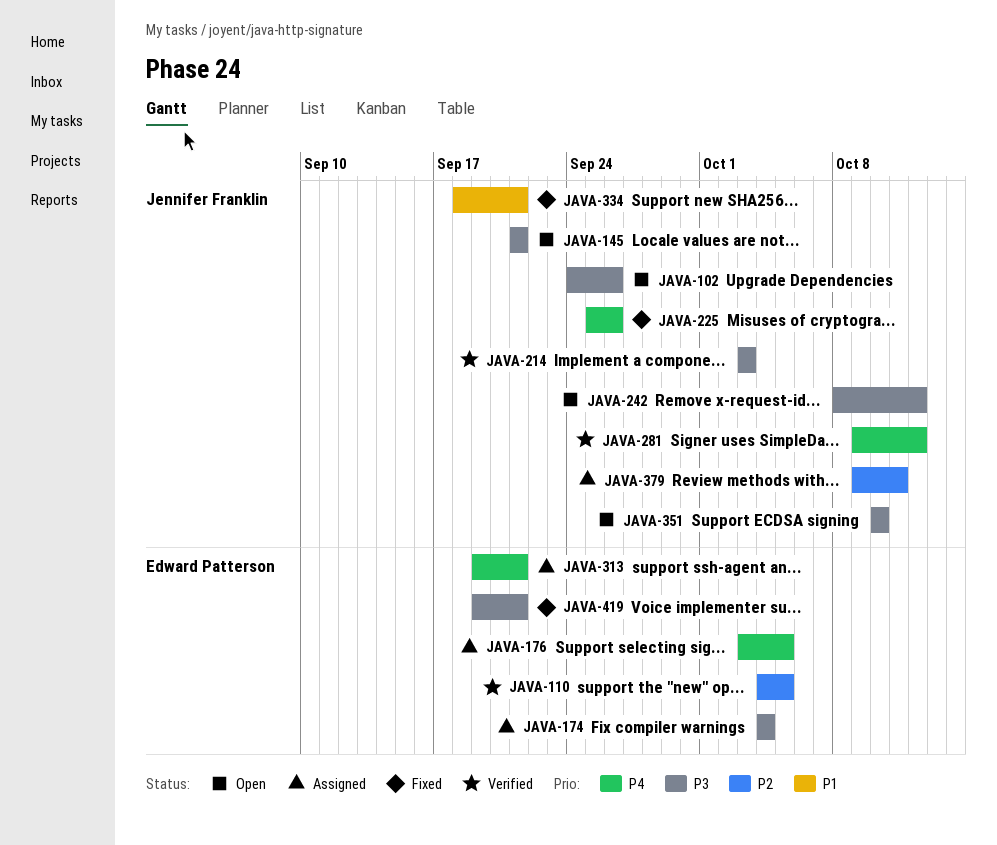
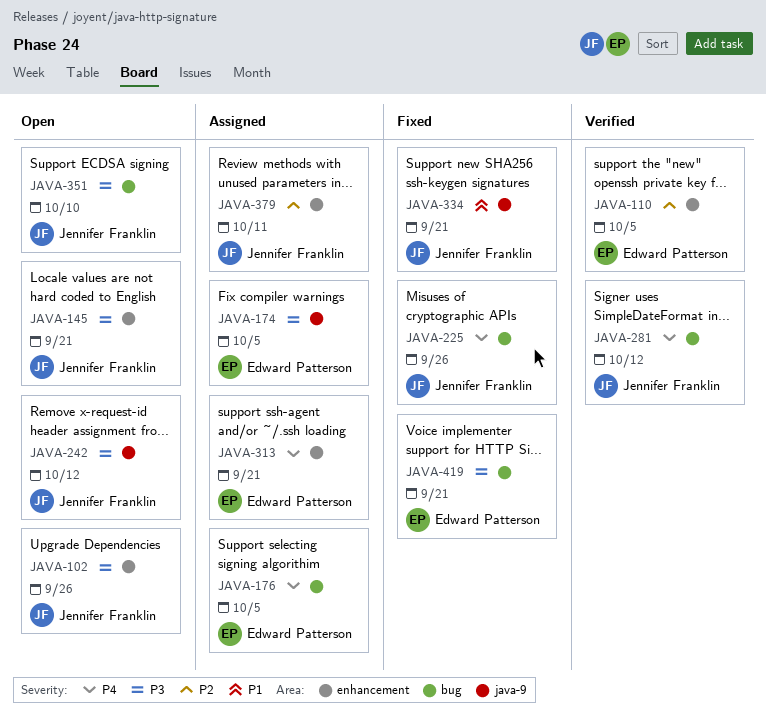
JAVA-174, due: Oct 4 -> Oct 5
JAVA-214: present -> none

